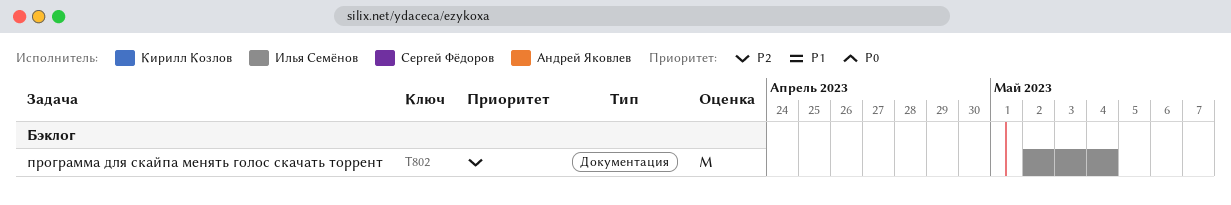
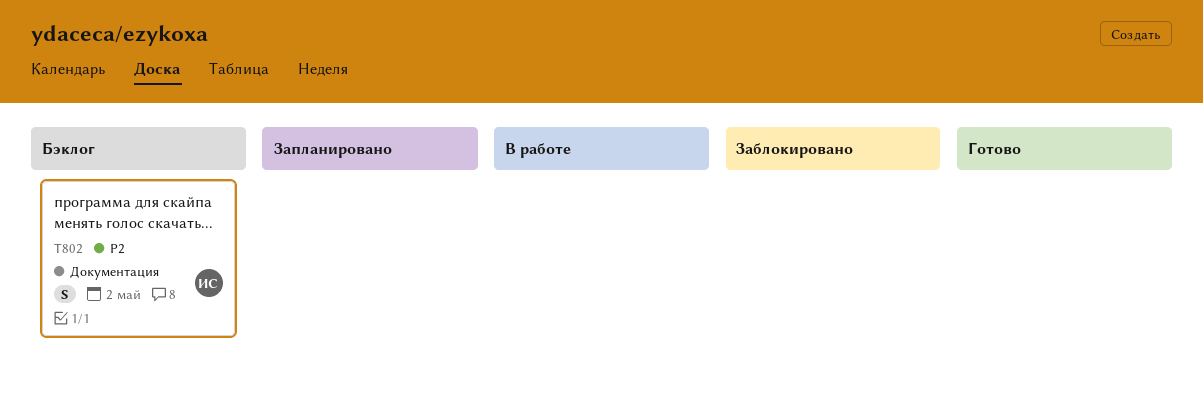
T802, estimate: M -> S
T802, due: May 4 -> May 2

